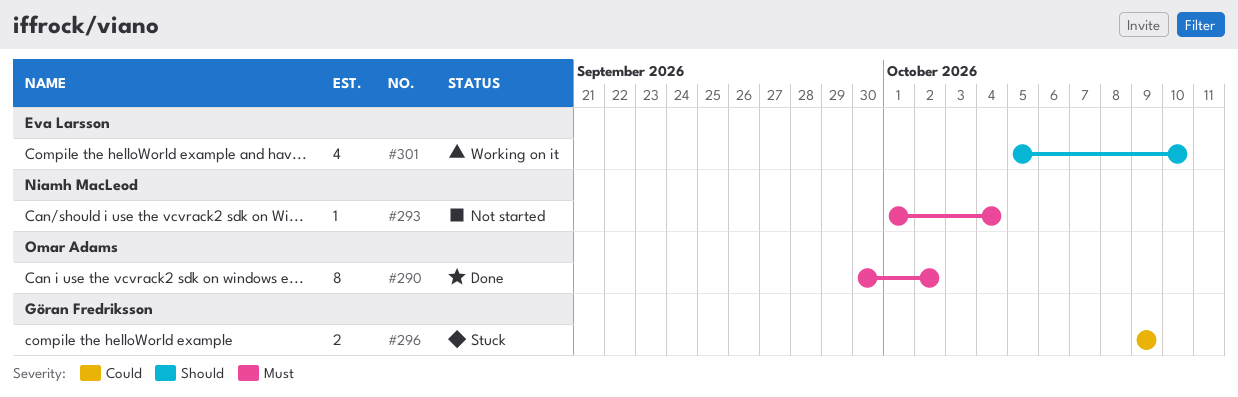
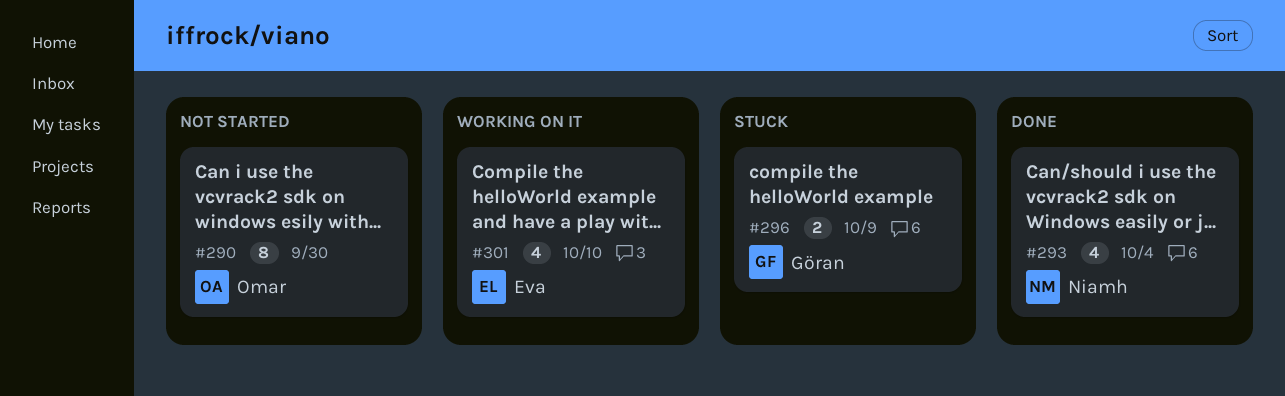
#290, status: Done -> Not started
#290, due: Oct 2 -> Sep 30
#293, status: Not started -> Done
#293, estimate: 1 -> 4

